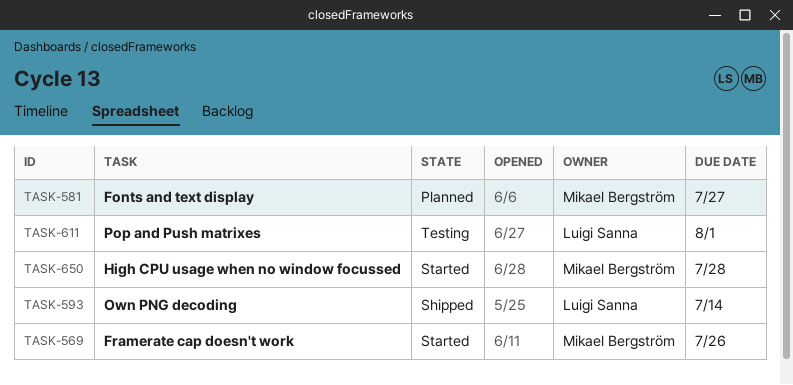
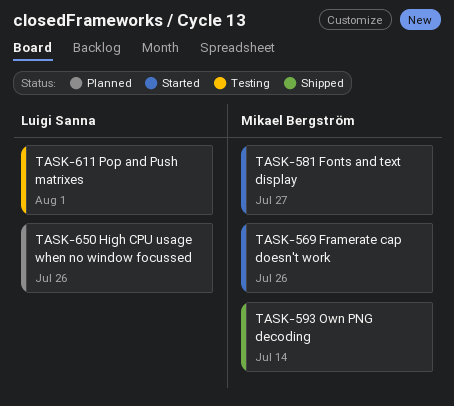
TASK-581, status: Planned -> Started
TASK-593, owner: Luigi Sanna -> Mikael Bergström
TASK-650, status: Started -> Planned
TASK-650, owner: Mikael Bergström -> Luigi Sanna
TASK-650, due: Jul 28 -> Jul 26

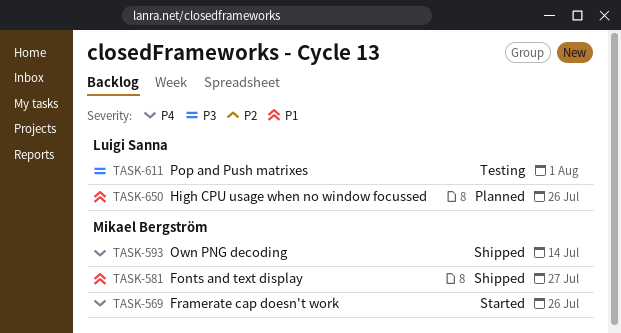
TASK-581, status: Started -> Shipped

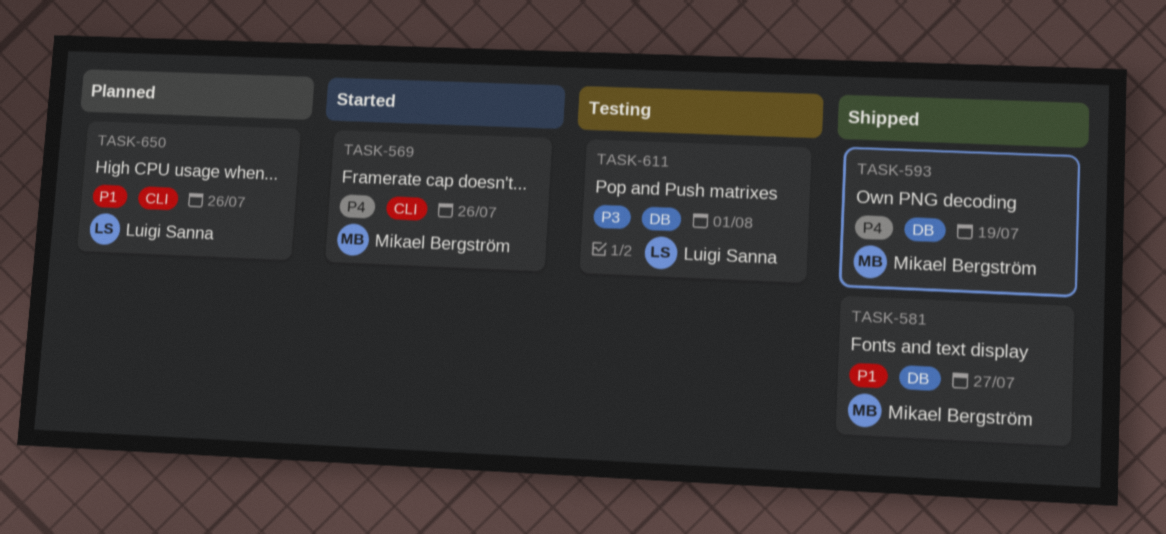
TASK-593, due: Jul 14 -> Jul 19

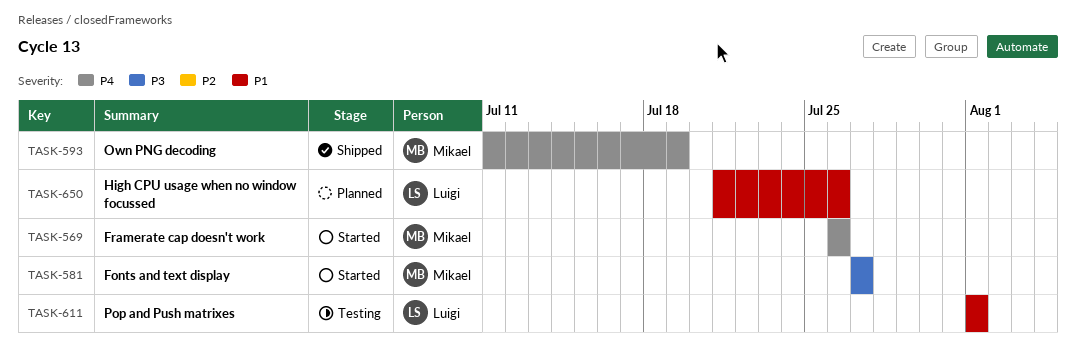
TASK-581, status: Shipped -> Started
TASK-581, priority: P1 -> P3
TASK-611, priority: P3 -> P1

